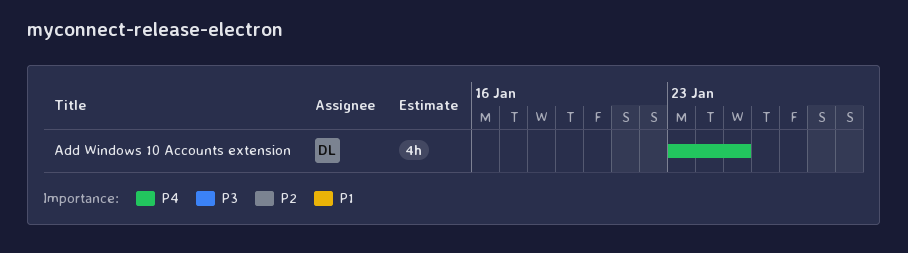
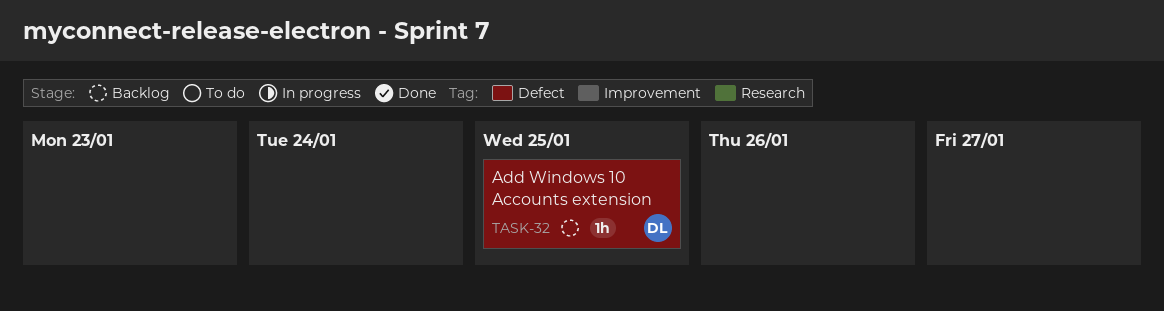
Add Windows 10 Accounts extension, estimate: 4h -> 1h

